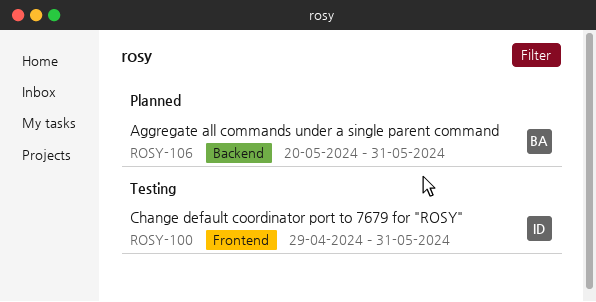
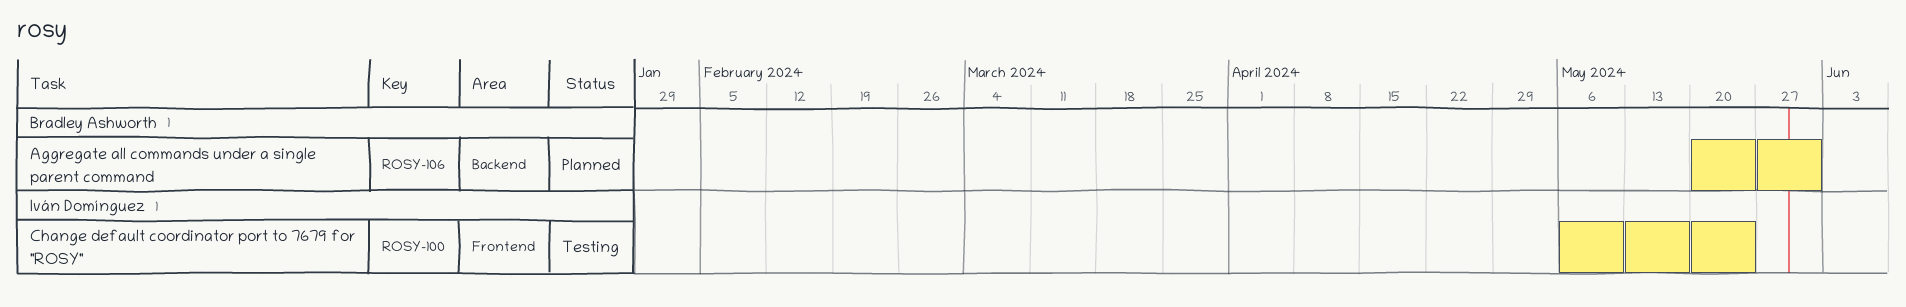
ROSY-100, start: Apr 29 -> May 6
ROSY-100, due: May 31 -> May 24

